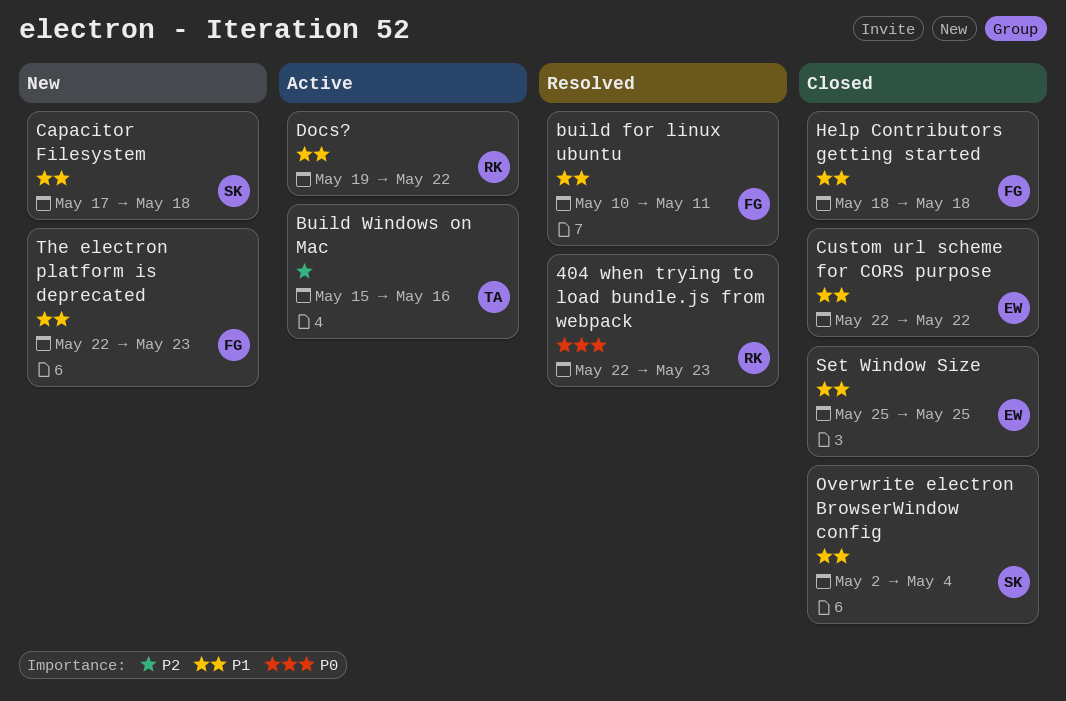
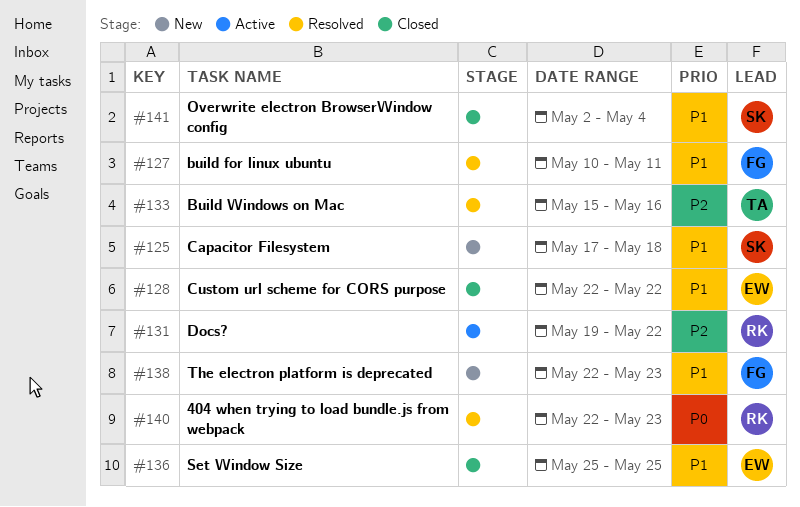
Build Windows on Mac, status: Active -> Resolved
Docs?, priority: P1 -> P2
Help Contributors getting started: present -> none

